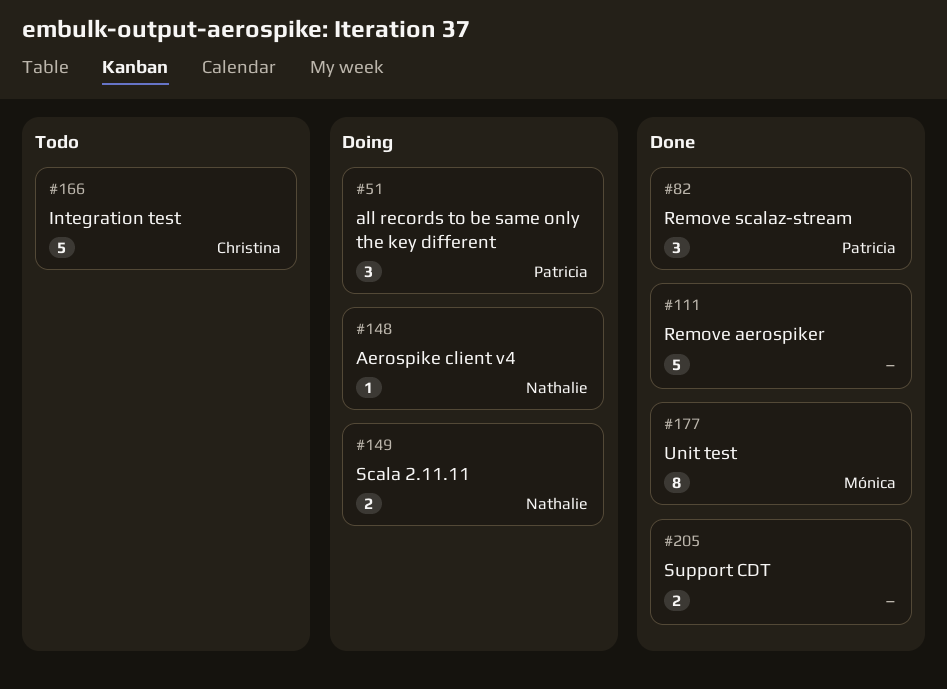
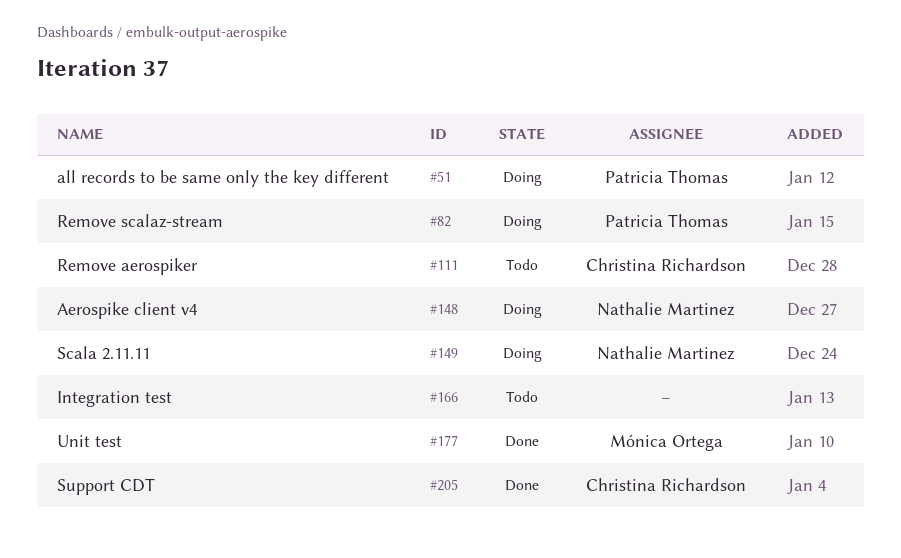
#82, status: Done -> Doing
#111, status: Done -> Todo
#111, owner: none -> Christina Richardson
#166, owner: Christina Richardson -> none
#205, owner: none -> Christina Richardson

